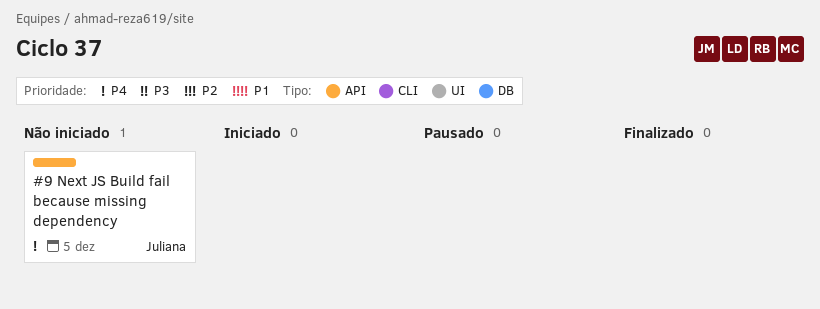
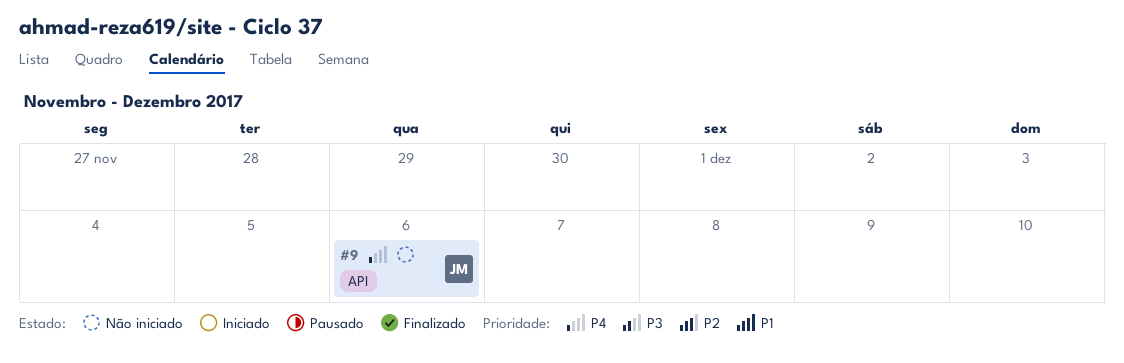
#9, due: Dec 5 -> Dec 6

